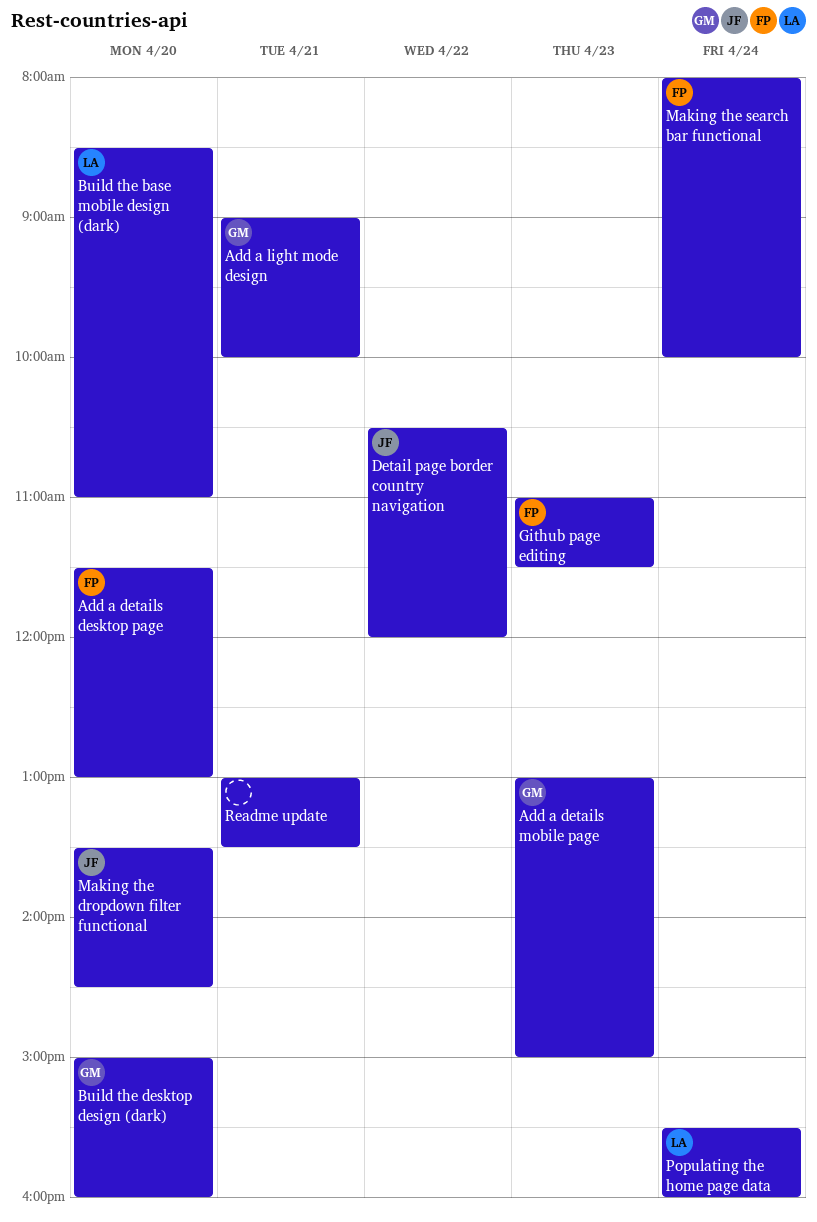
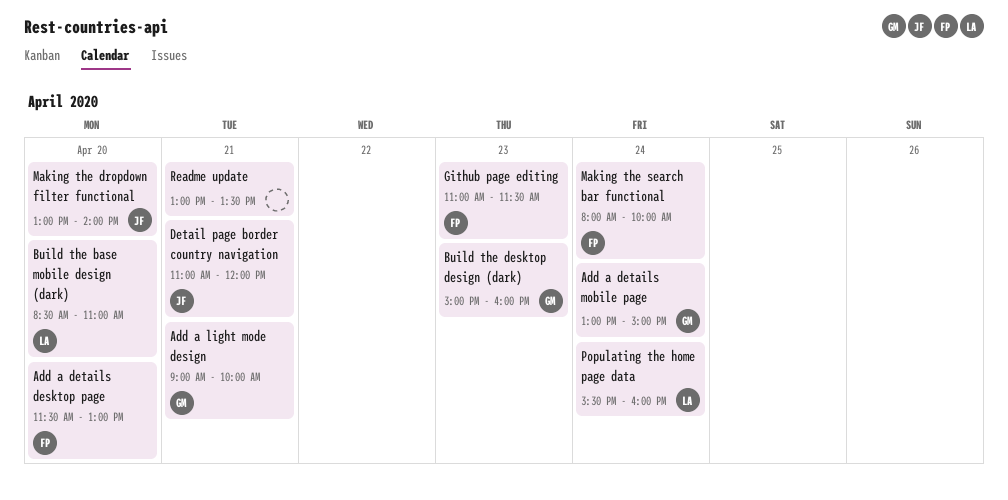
Add a details mobile page, day: Apr 23 -> Apr 24
Build the desktop design (dark), day: Apr 20 -> Apr 23
Detail page border country navigation, day: Apr 22 -> Apr 21
Detail page border country navigation, begins: 10:30 -> 11:00
Making the dropdown filter functional, begins: 13:30 -> 13:00
Making the dropdown filter functional, ends: 14:30 -> 14:00

